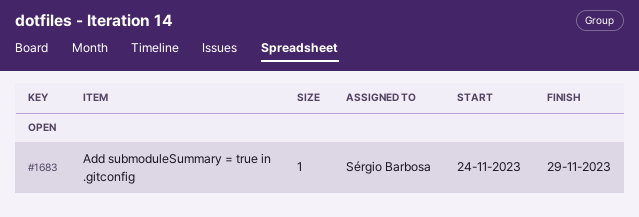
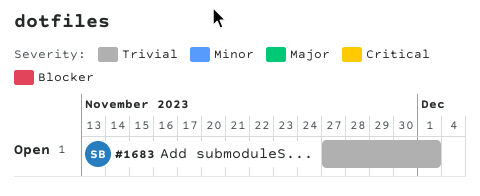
#1683, start: Nov 24 -> Nov 27
#1683, due: Nov 29 -> Dec 1

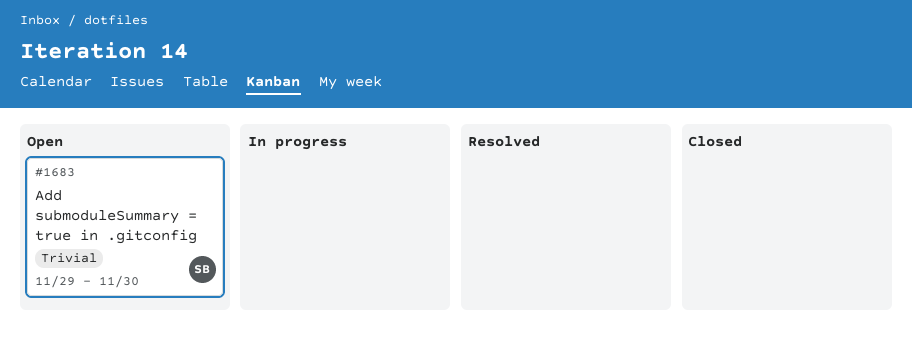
#1683, start: Nov 27 -> Nov 29
#1683, due: Dec 1 -> Nov 30

